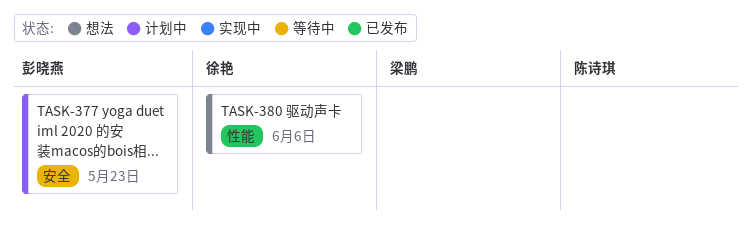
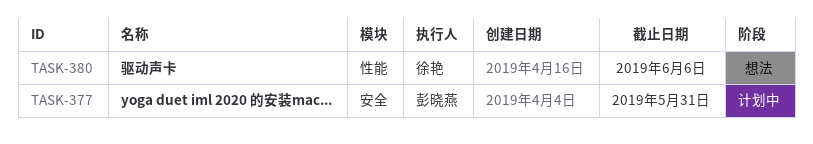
TASK-377, due: May 23 -> May 31

